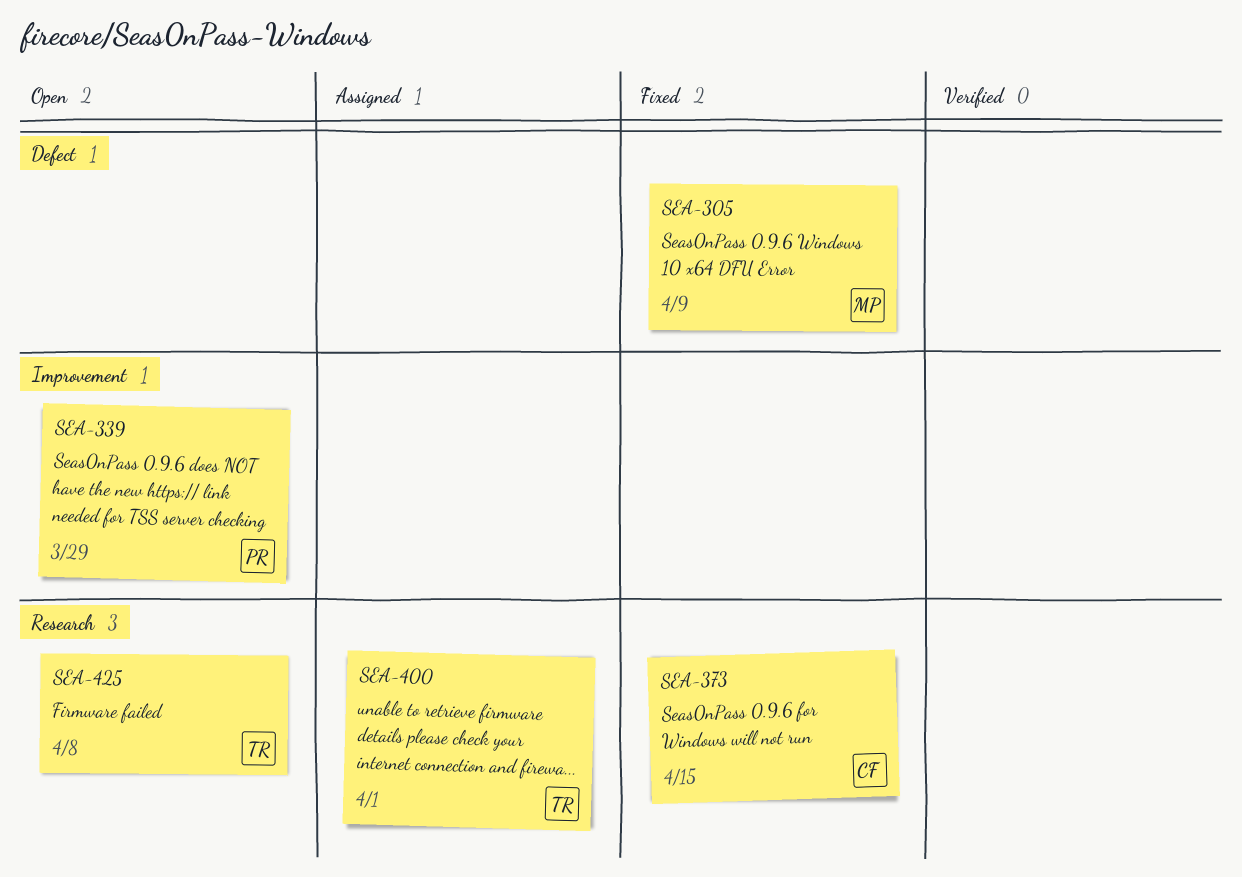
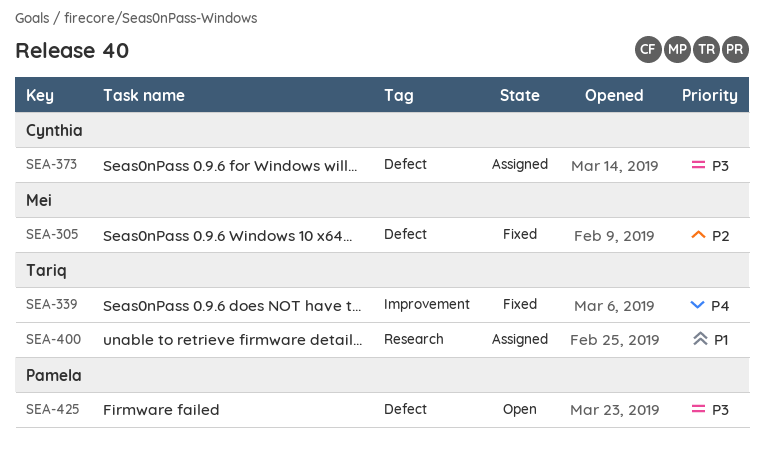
SEA-339, status: Open -> Fixed
SEA-339, owner: Pamela -> Tariq
SEA-373, status: Fixed -> Assigned
SEA-373, label: Research -> Defect
SEA-425, owner: Tariq -> Pamela
SEA-425, label: Research -> Defect

